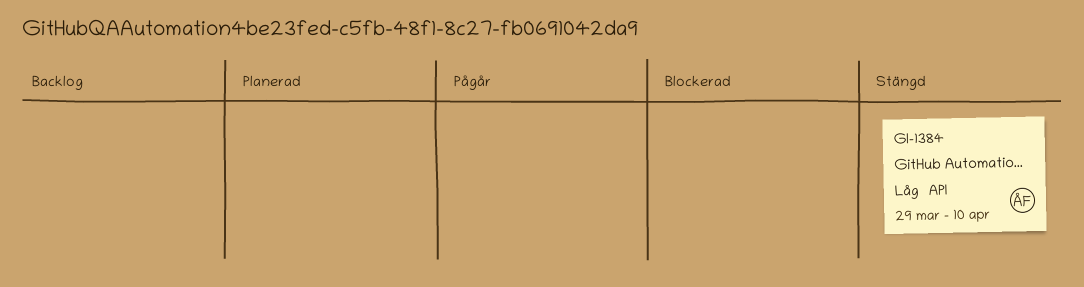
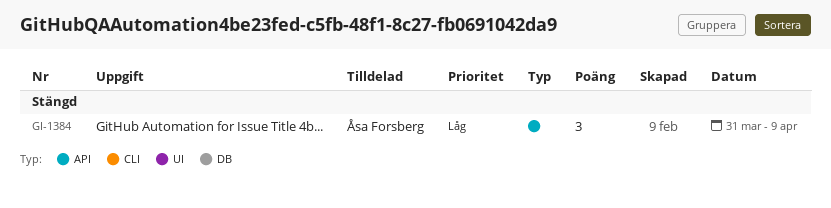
GI-1384, start: Mar 29 -> Mar 31
GI-1384, due: Apr 10 -> Apr 9

